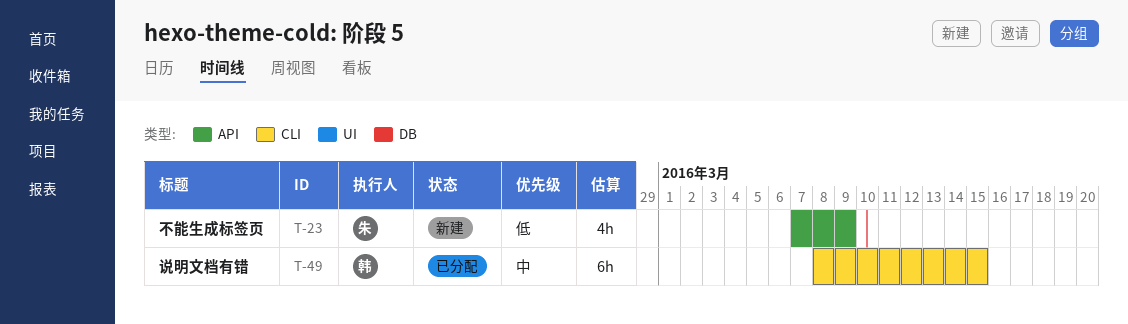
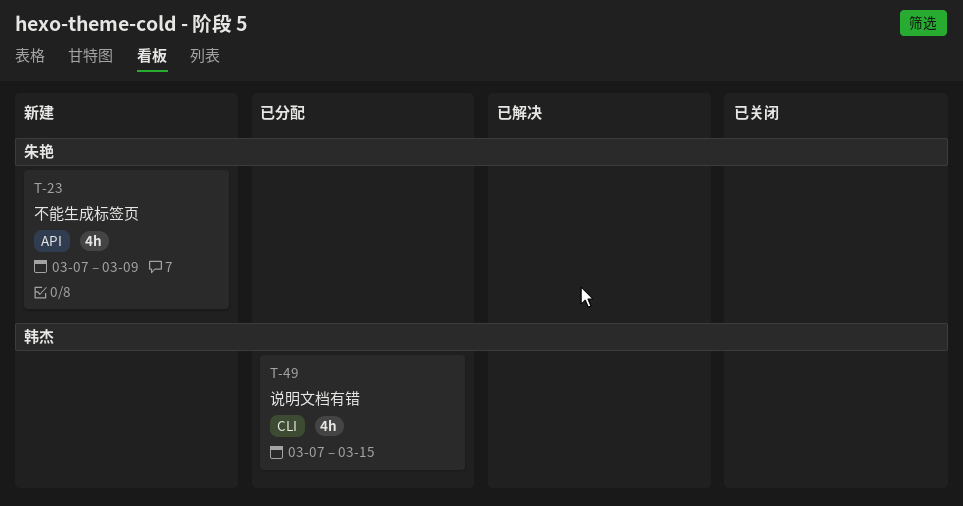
T-49, estimate: 6h -> 4h
T-49, start: Mar 8 -> Mar 7

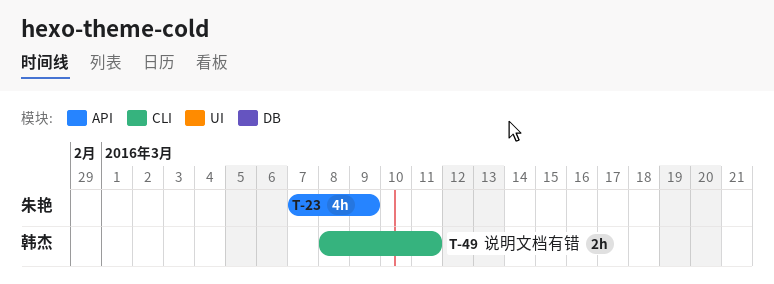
T-49, estimate: 4h -> 2h
T-49, start: Mar 7 -> Mar 8
T-49, due: Mar 15 -> Mar 11

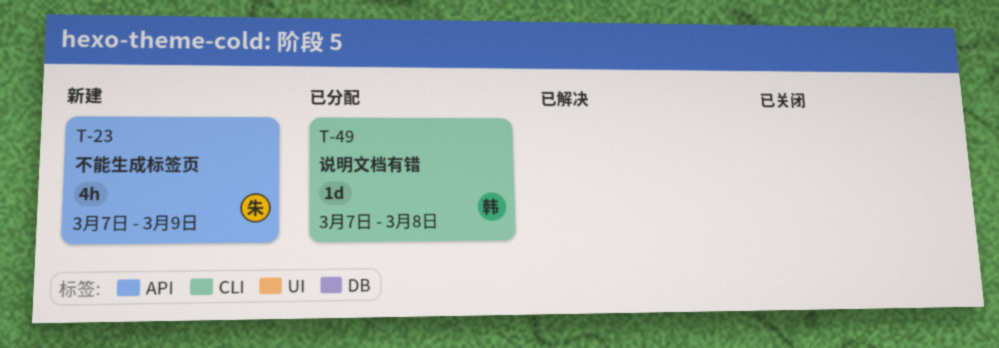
T-49, estimate: 2h -> 1d
T-49, start: Mar 8 -> Mar 7
T-49, due: Mar 11 -> Mar 8

